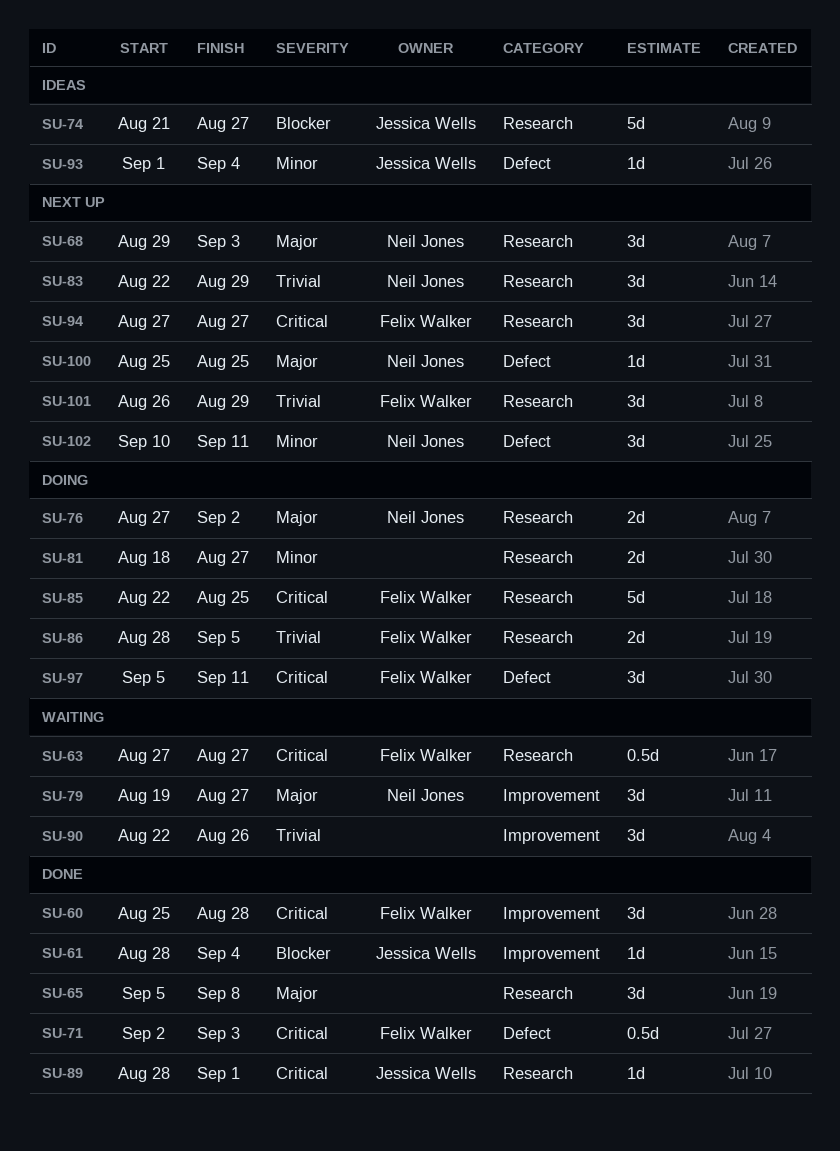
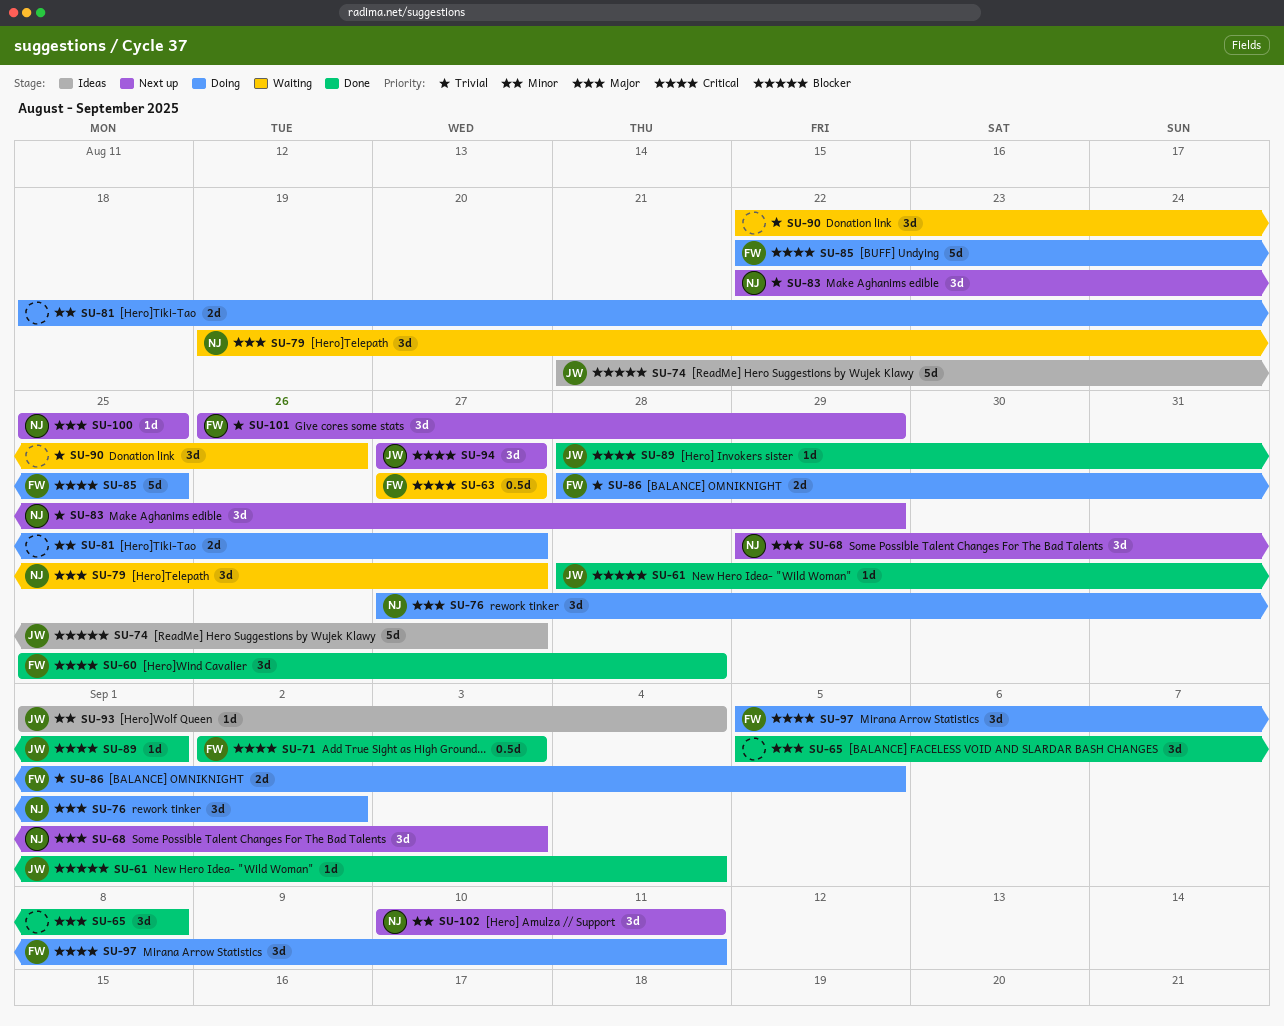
SU-76, estimate: 2d -> 3d
SU-94, owner: Felix Walker -> Jessica Wells

